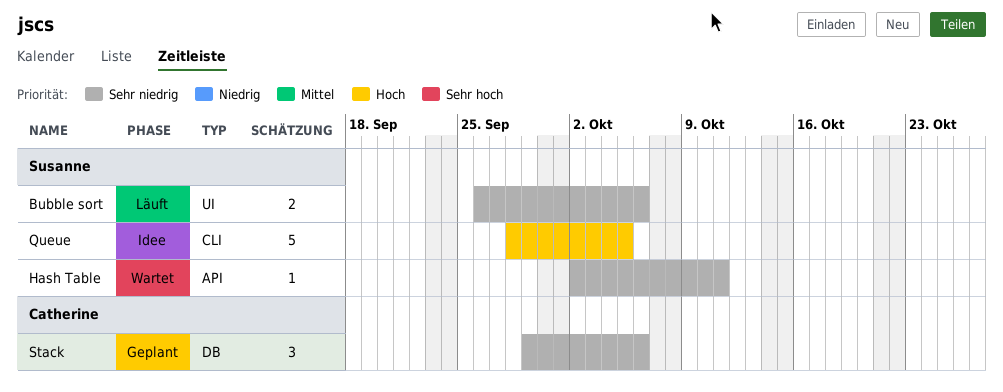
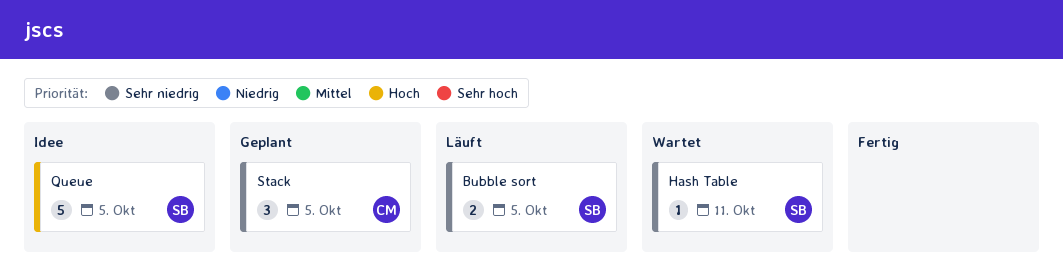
Bubble sort, due: Oct 6 -> Oct 5
Stack, due: Oct 6 -> Oct 5

